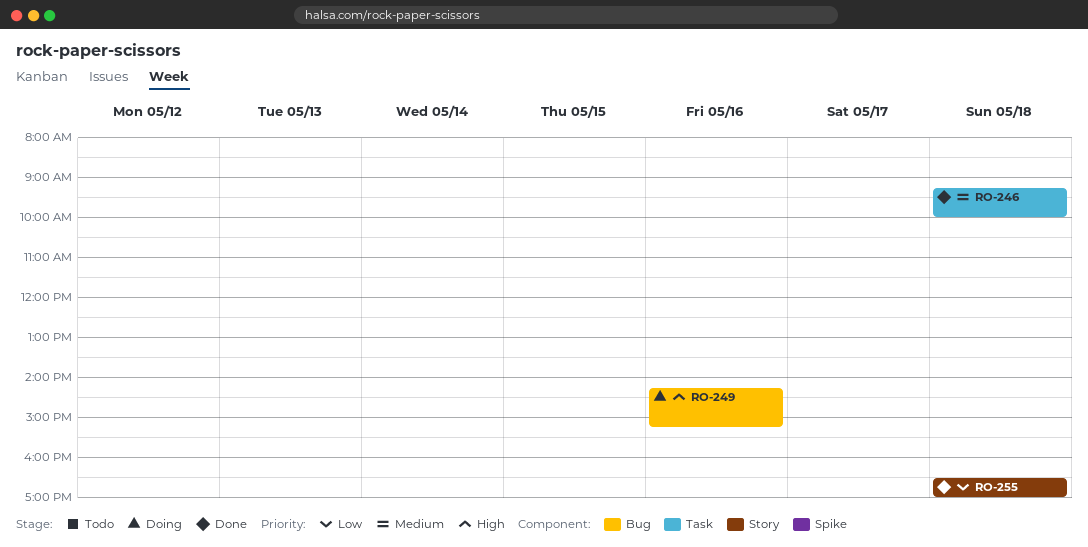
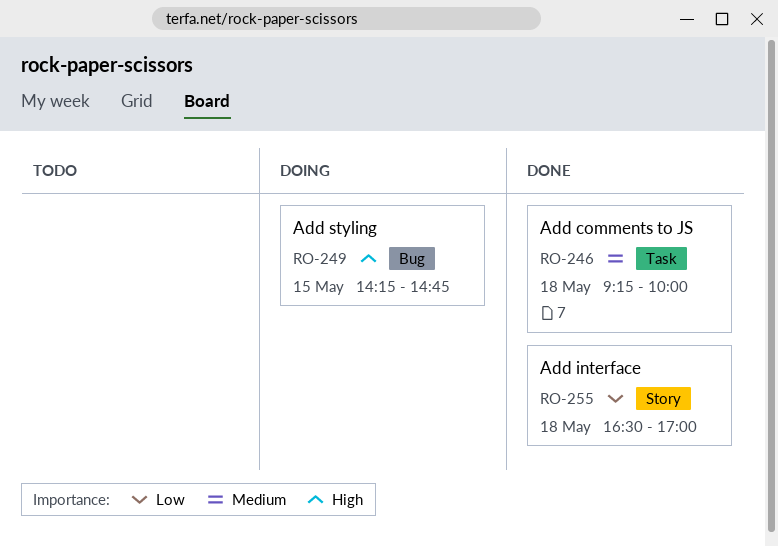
RO-249, day: May 16 -> May 15
RO-249, ends: 15:15 -> 14:45

